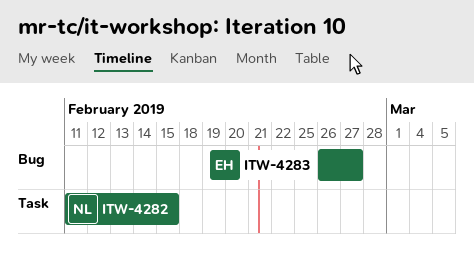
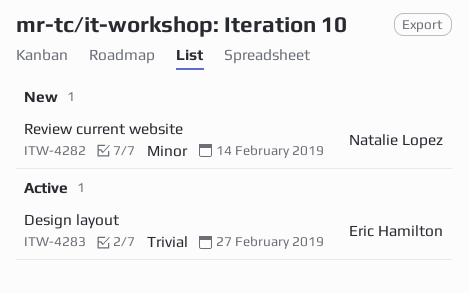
ITW-4282, due: Feb 15 -> Feb 14

